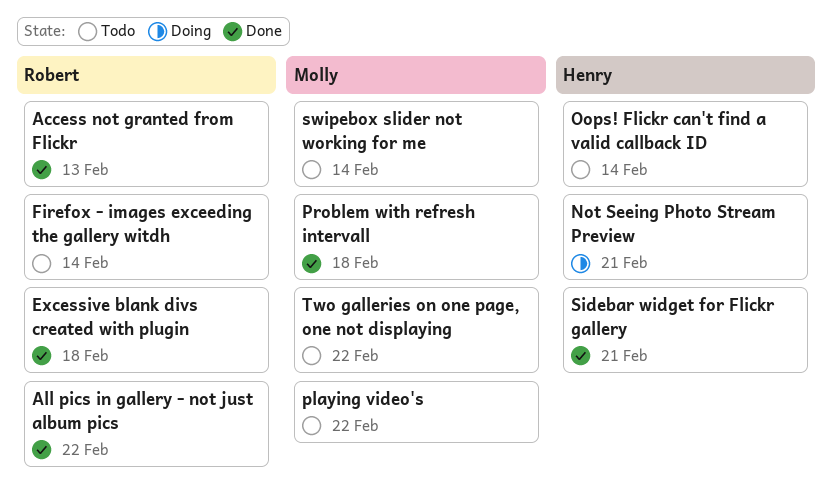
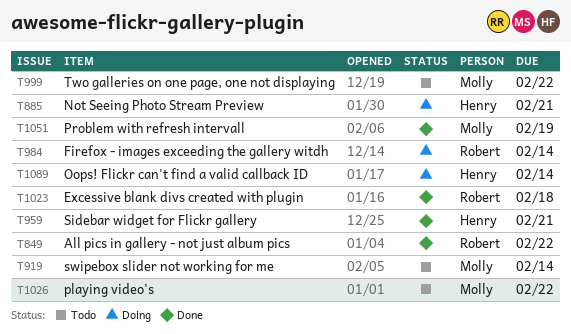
Access not granted from Flickr: present -> none
Firefox - images exceeding the gallery witdh, status: Todo -> Doing
Oops! Flickr can't find a valid callback ID, status: Todo -> Doing
Problem with refresh intervall, due: Feb 18 -> Feb 19

